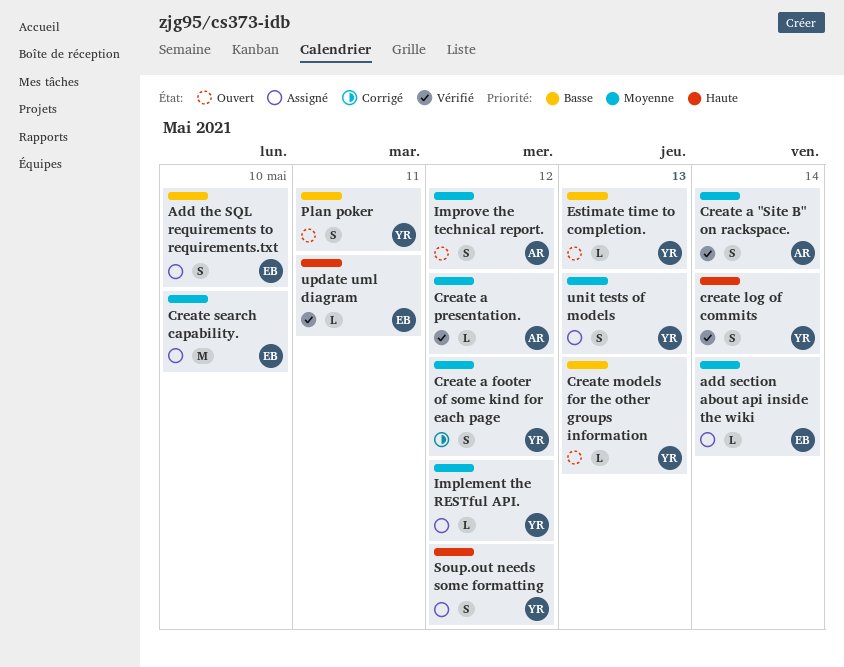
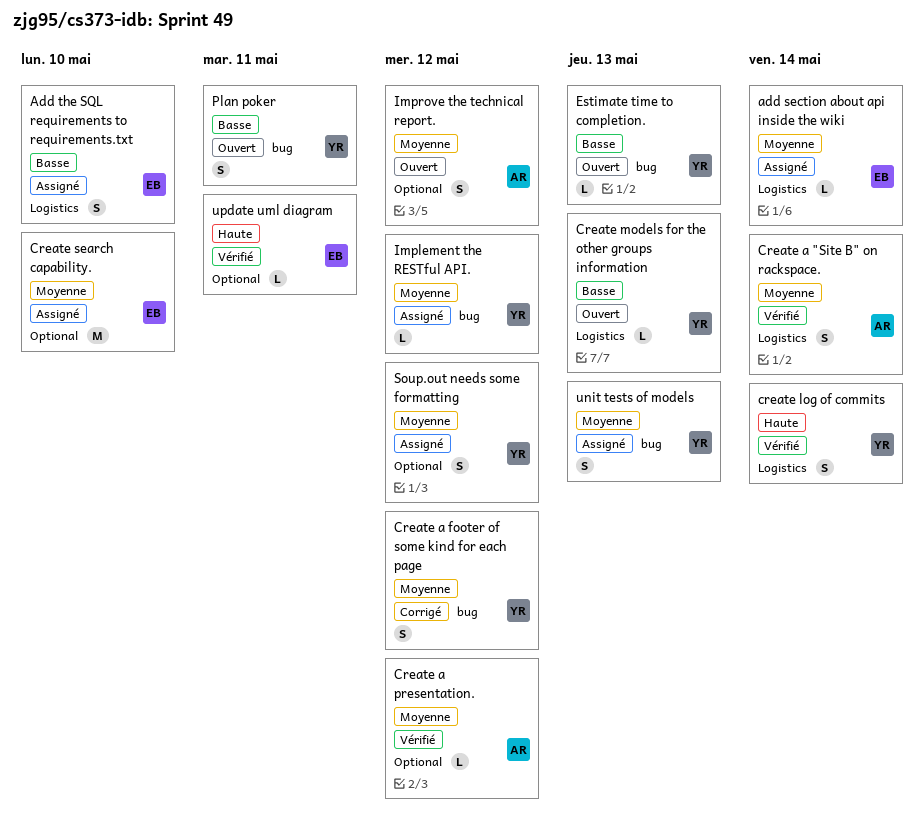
Soup.out needs some formatting, priority: Haute -> Moyenne

